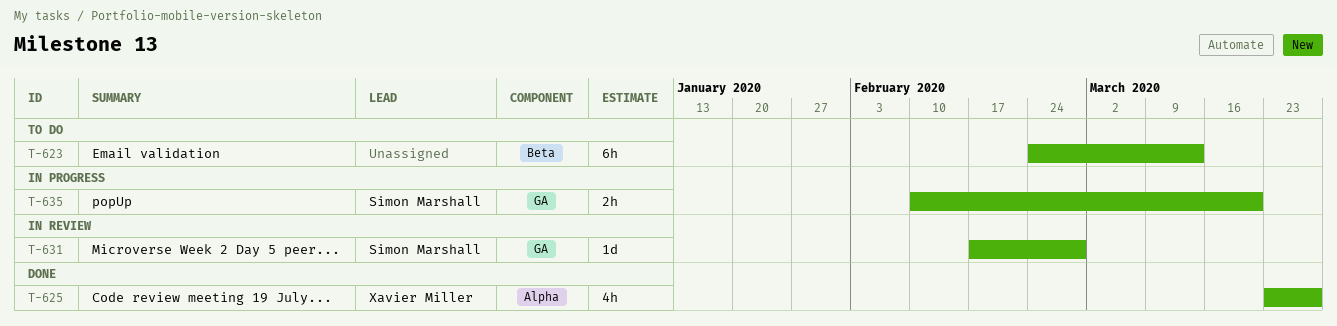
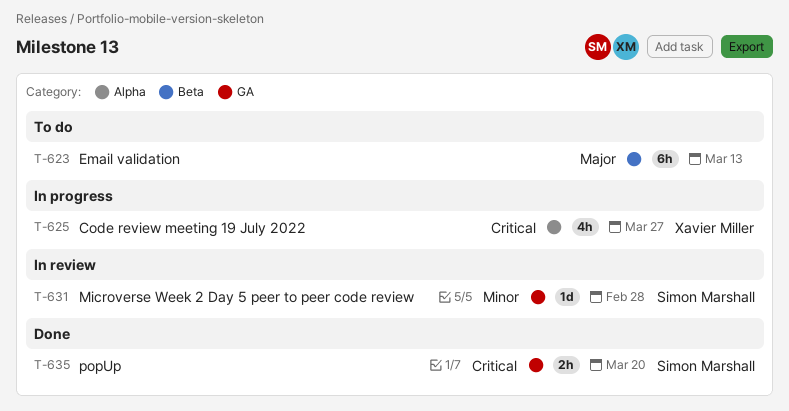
T-625, status: Done -> In progress
T-635, status: In progress -> Done

